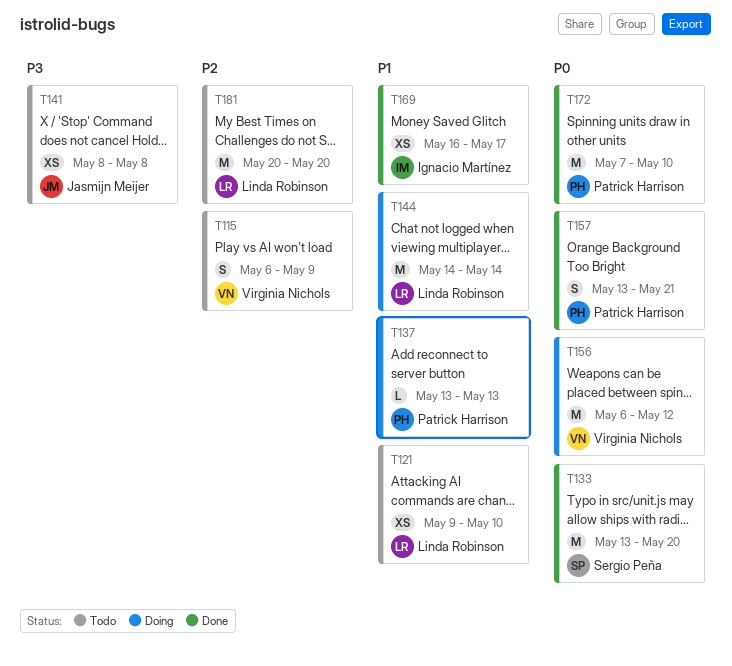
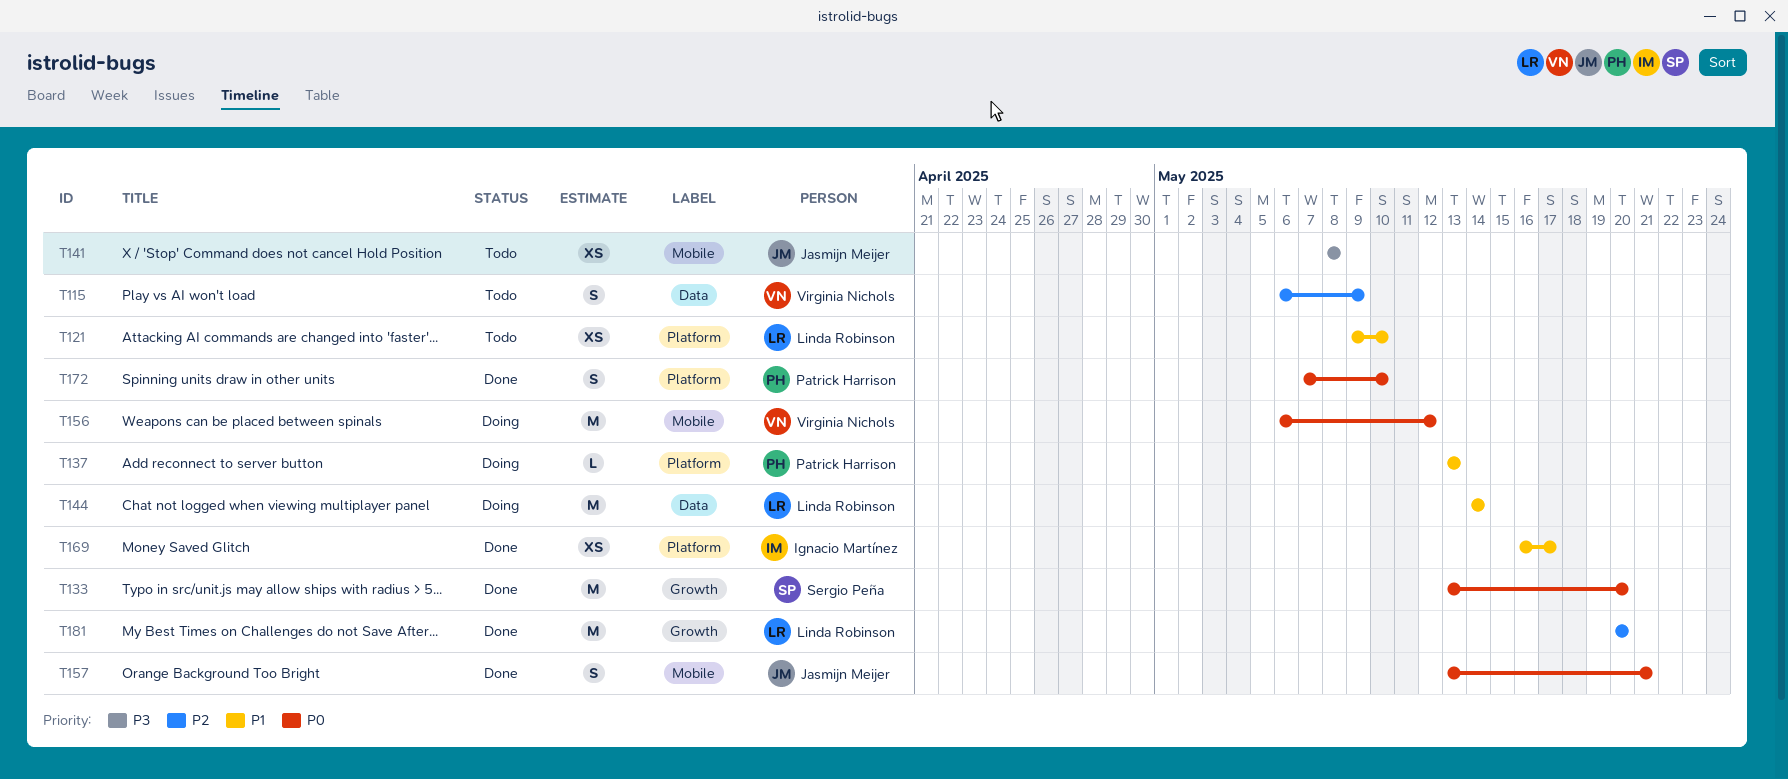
T157, owner: Patrick Harrison -> Jasmijn Meijer
T172, estimate: M -> S
T181, status: Todo -> Done

